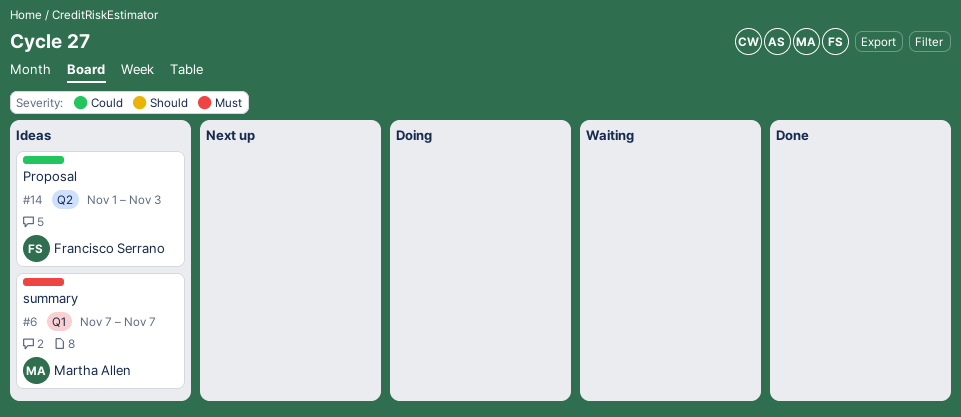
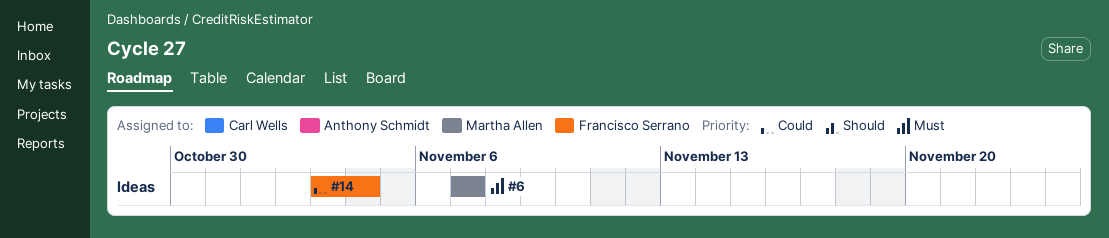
#14, start: Nov 1 -> Nov 3
#14, due: Nov 3 -> Nov 4

